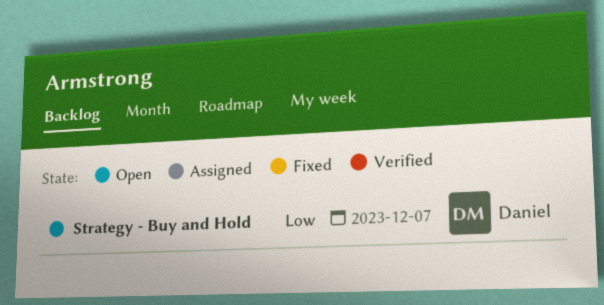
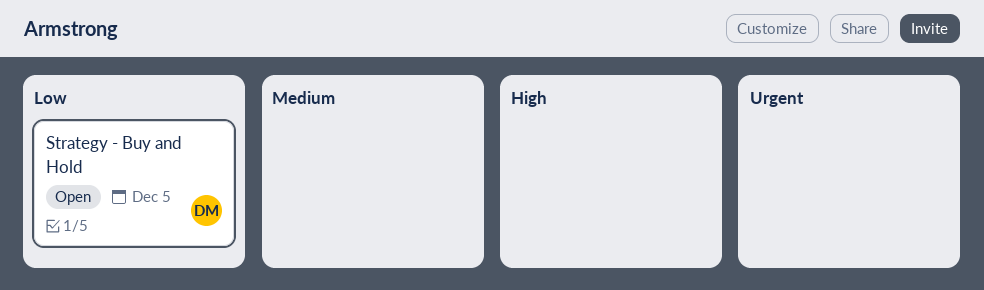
Strategy - Buy and Hold, due: Dec 7 -> Dec 5

